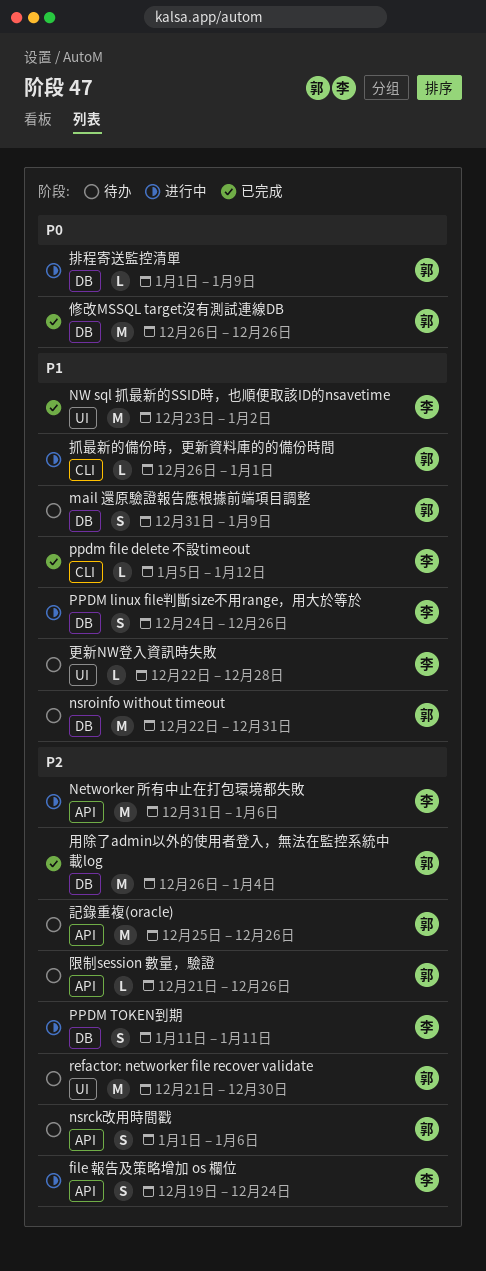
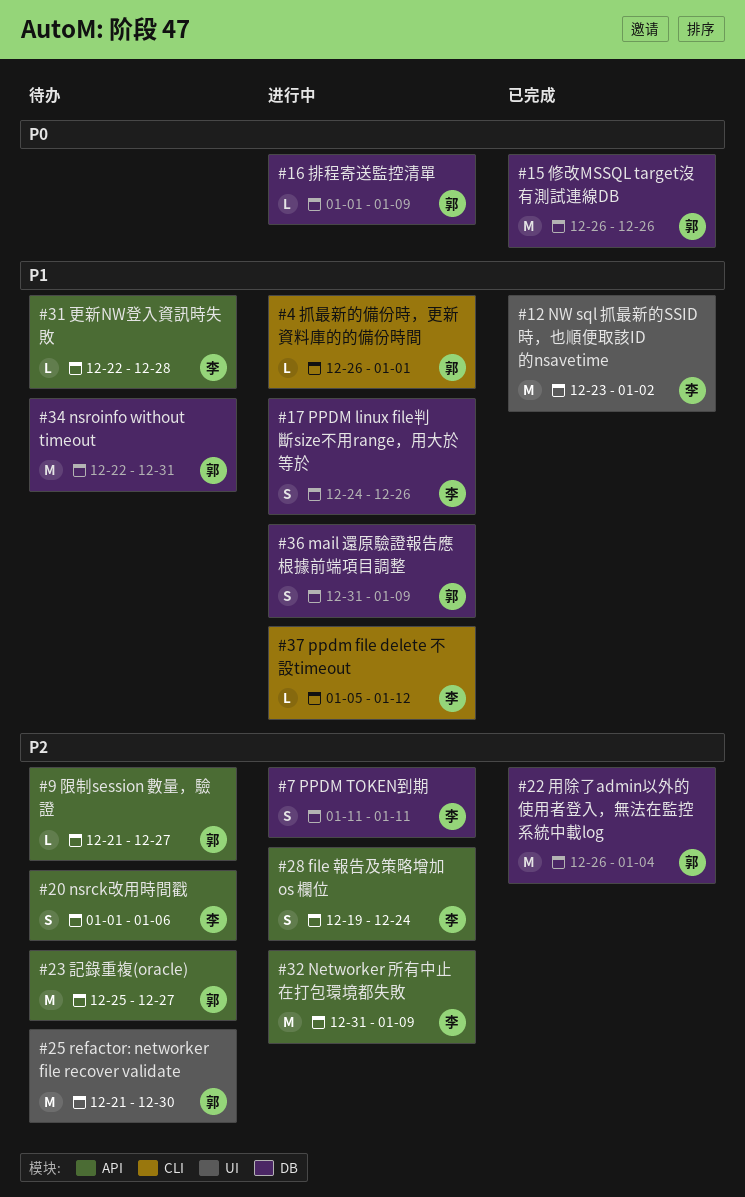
mail 還原驗證報告應根據前端項目調整, status: 待办 -> 进行中
Networker 所有中止在打包環境都失敗, due: Jan 6 -> Jan 9
nsrck改用時間戳, owner: 郭 -> 李
ppdm file delete 不設timeout, status: 已完成 -> 进行中
更新NW登入資訊時失敗, label: UI -> API
記錄重複(oracle), due: Dec 26 -> Dec 27
限制session 數量，驗證, due: Dec 26 -> Dec 27

